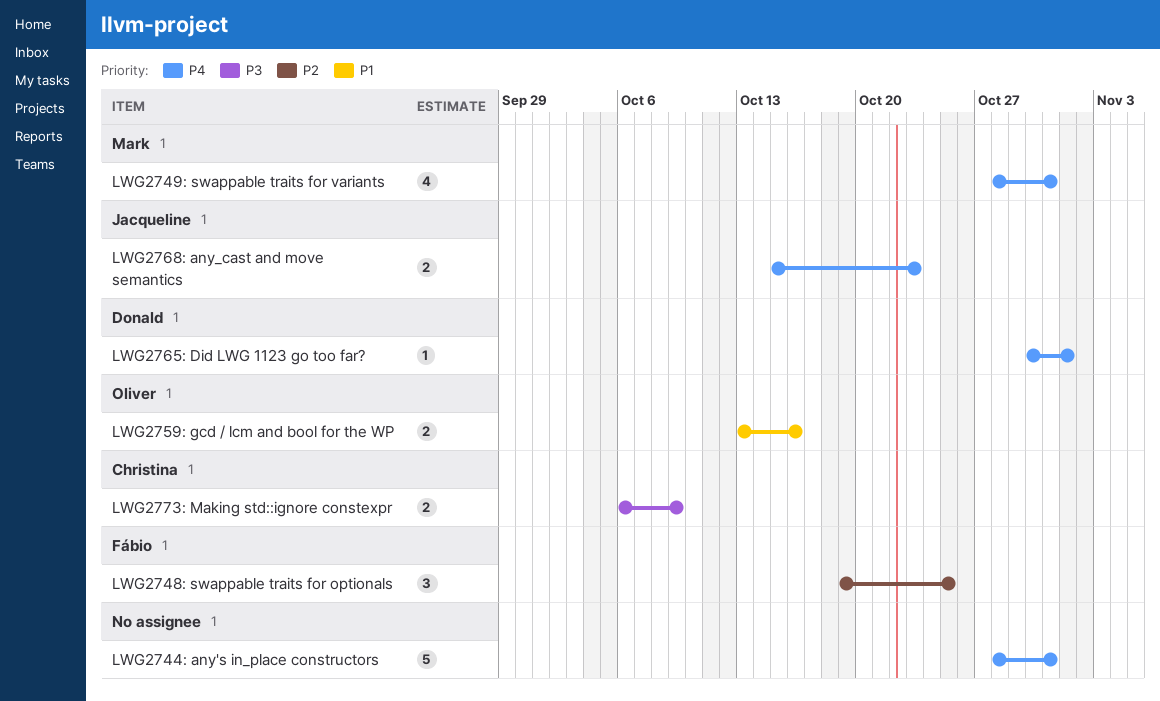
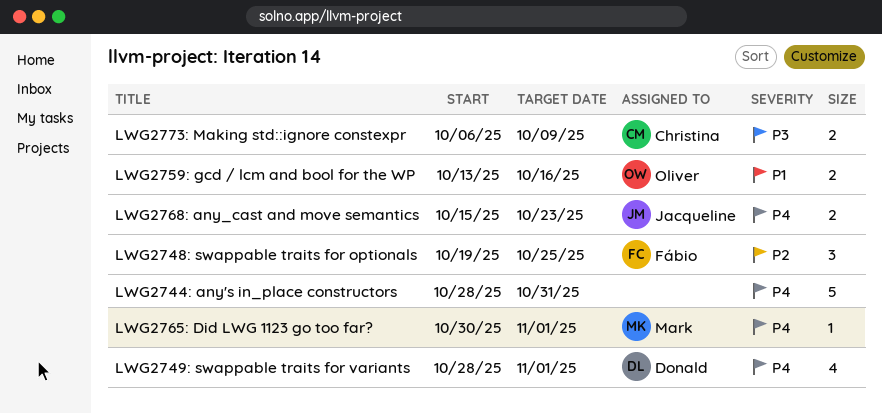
LWG2749: swappable traits for variants, owner: Mark -> Donald
LWG2749: swappable traits for variants, due: Oct 31 -> Nov 1
LWG2765: Did LWG 1123 go too far?, owner: Donald -> Mark

